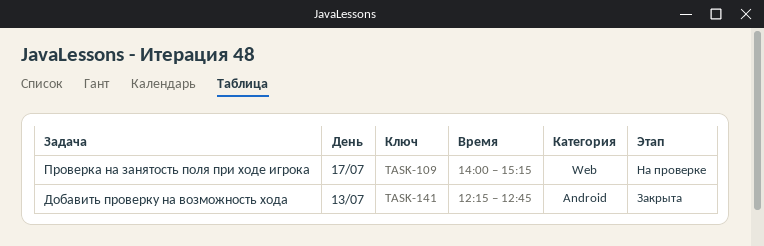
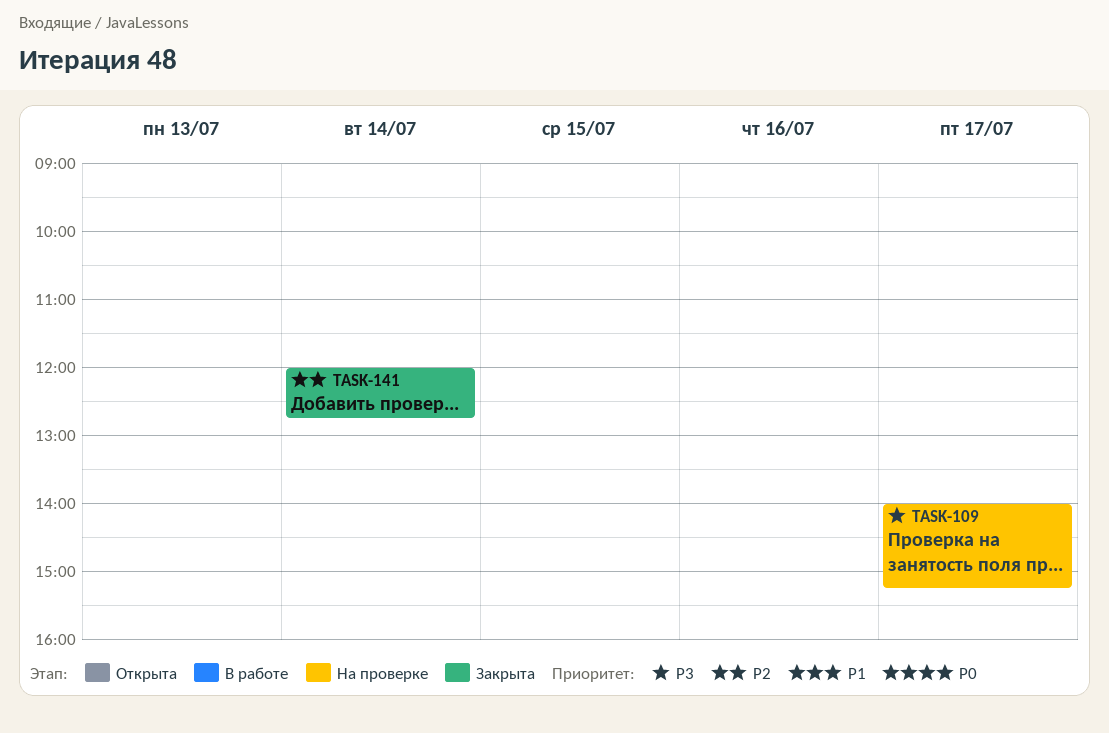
TASK-141, day: Jul 13 -> Jul 14
TASK-141, begins: 12:15 -> 12:00

